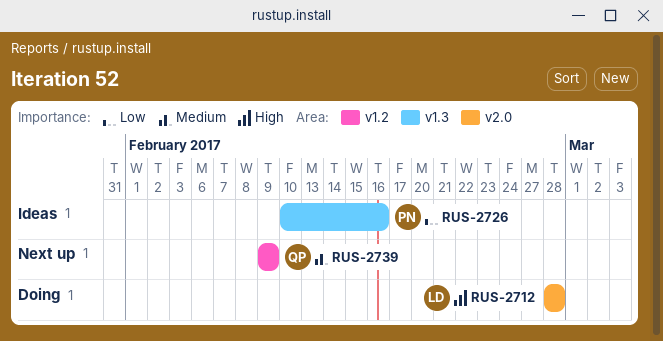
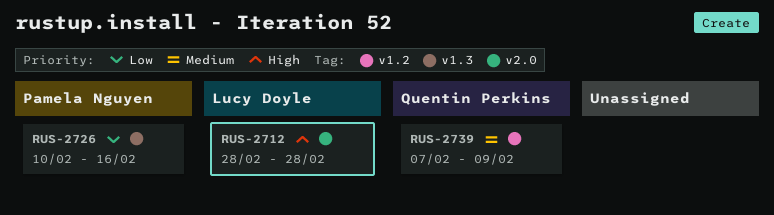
RUS-2739, start: Feb 9 -> Feb 7

